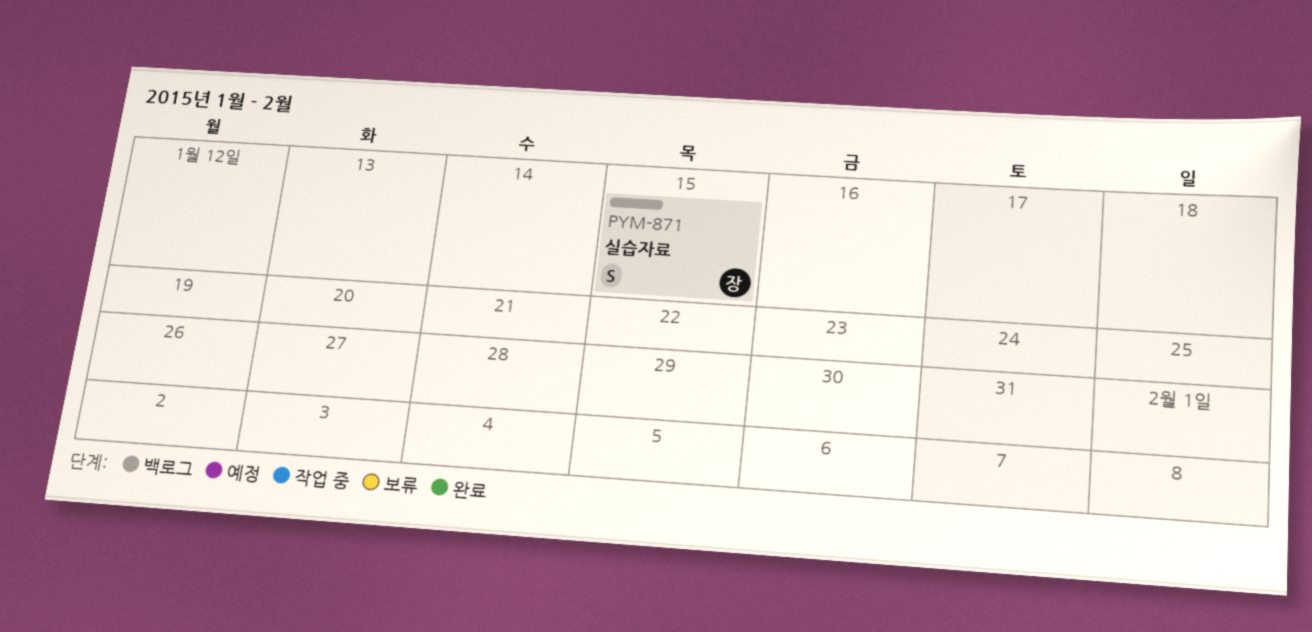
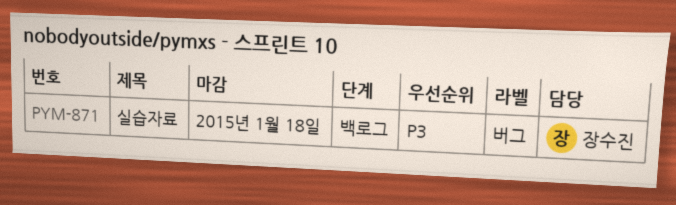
PYM-871, due: Jan 15 -> Jan 18

